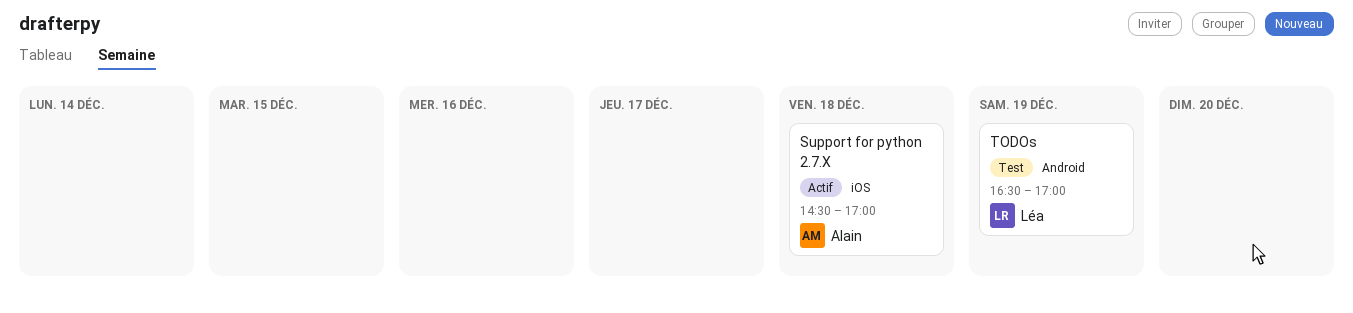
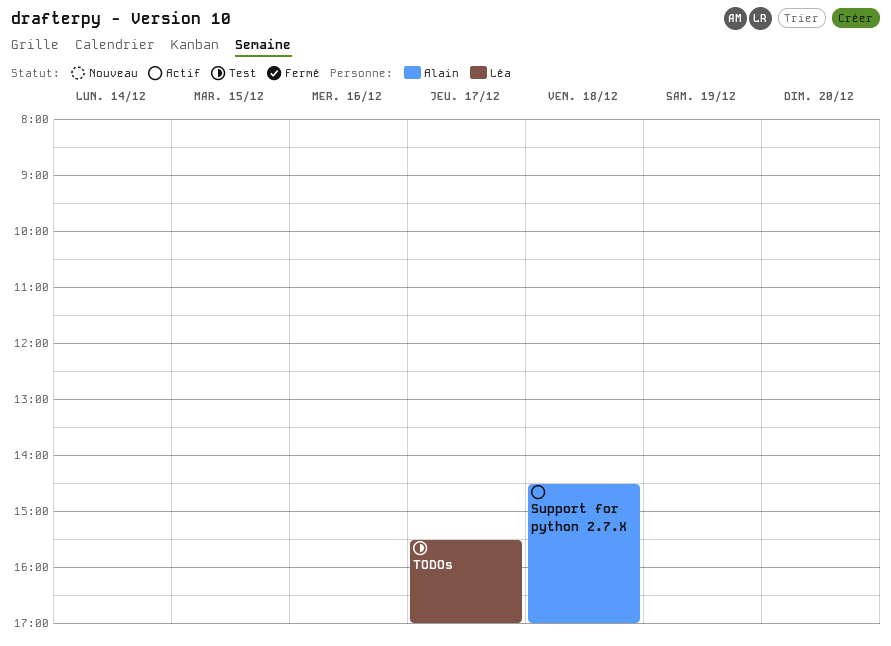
TODOs, day: Dec 19 -> Dec 17
TODOs, begins: 16:30 -> 15:30

